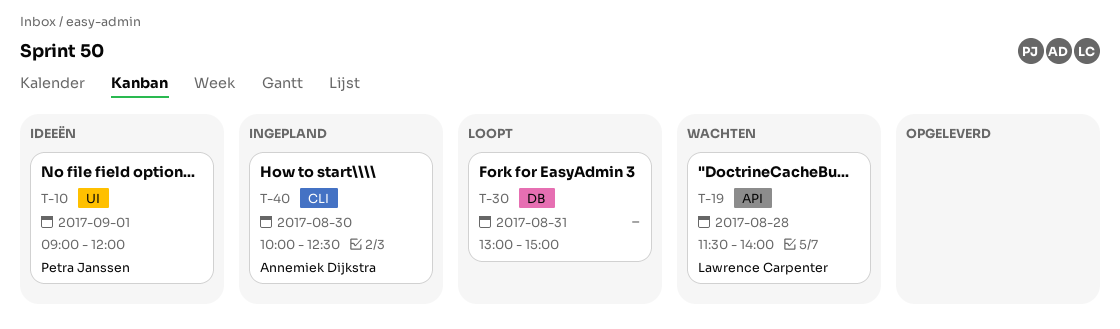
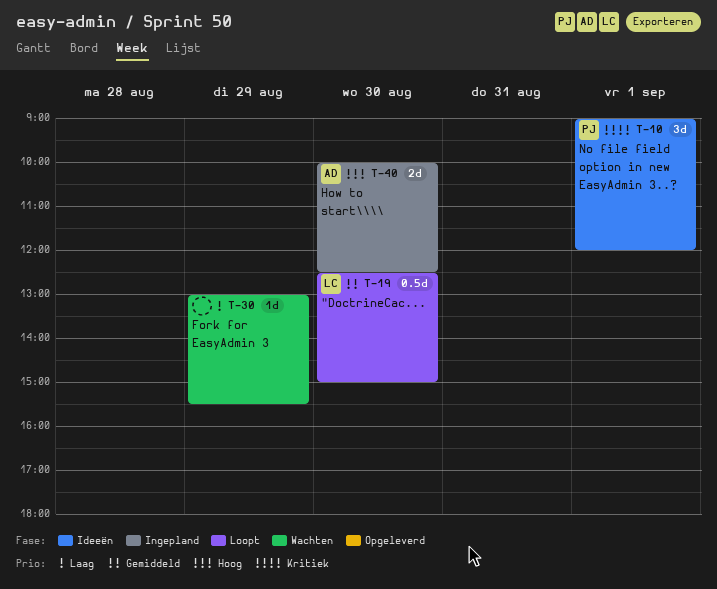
T-19, status: Wachten -> Loopt
T-19, day: Aug 28 -> Aug 30
T-19, begins: 11:30 -> 12:30
T-19, ends: 14:00 -> 15:00
T-30, status: Loopt -> Wachten
T-30, day: Aug 31 -> Aug 29
T-30, ends: 15:00 -> 15:30

